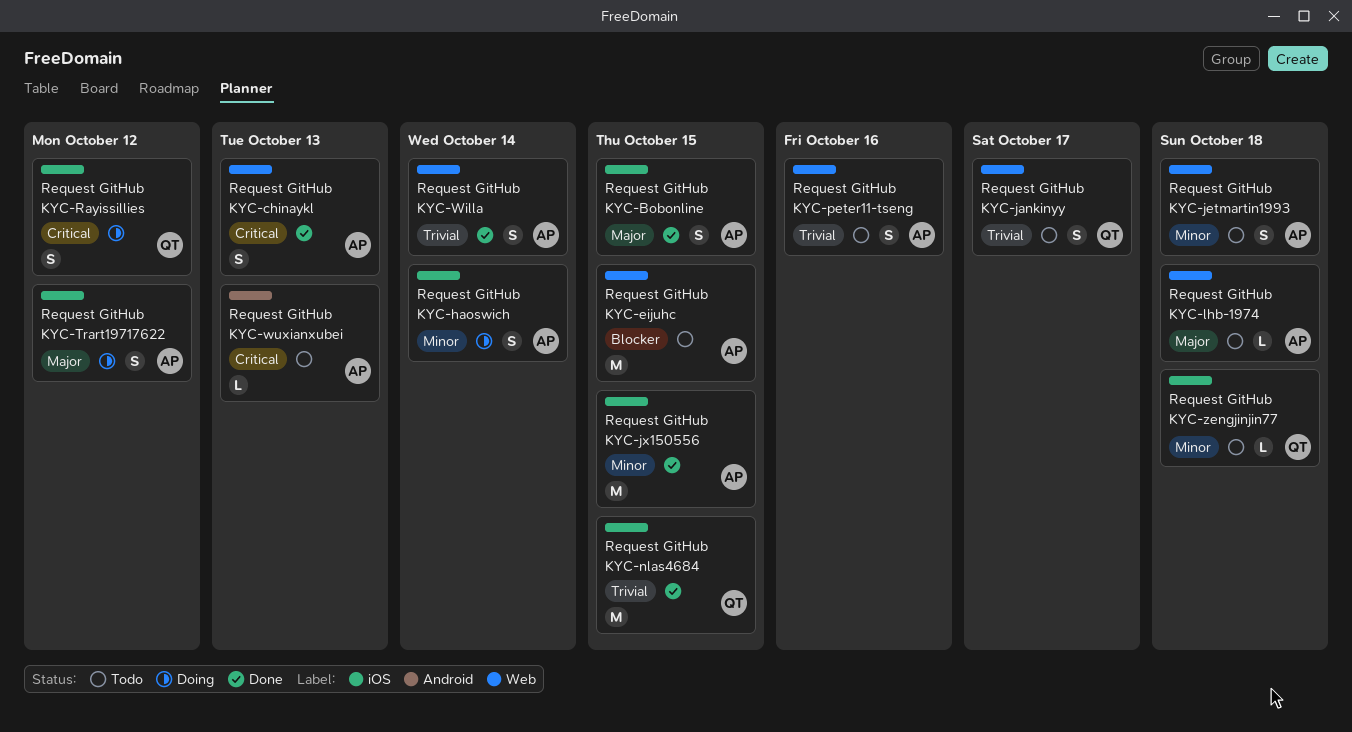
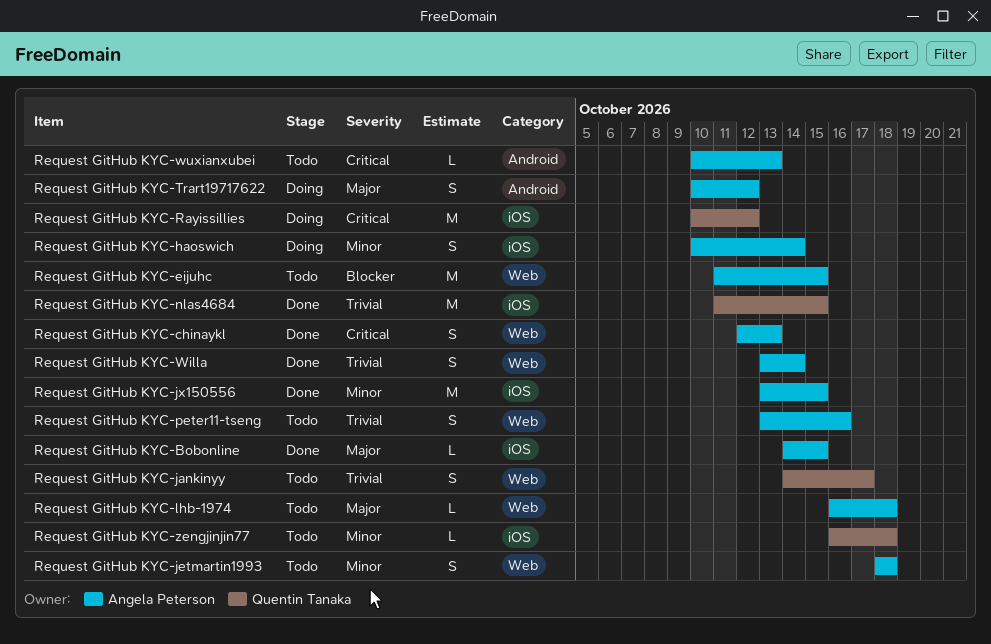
Request GitHub KYC-Bobonline, estimate: S -> L
Request GitHub KYC-Rayissillies, estimate: S -> M
Request GitHub KYC-Trart19717622, label: iOS -> Android

